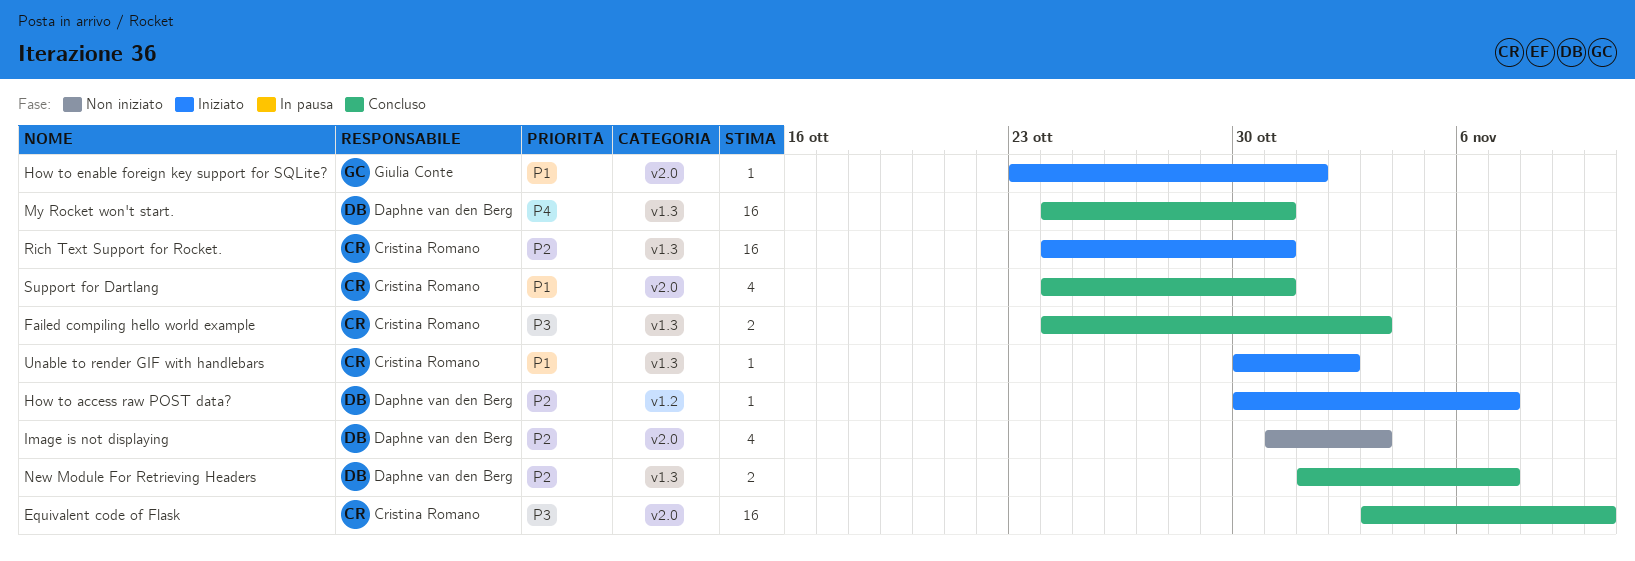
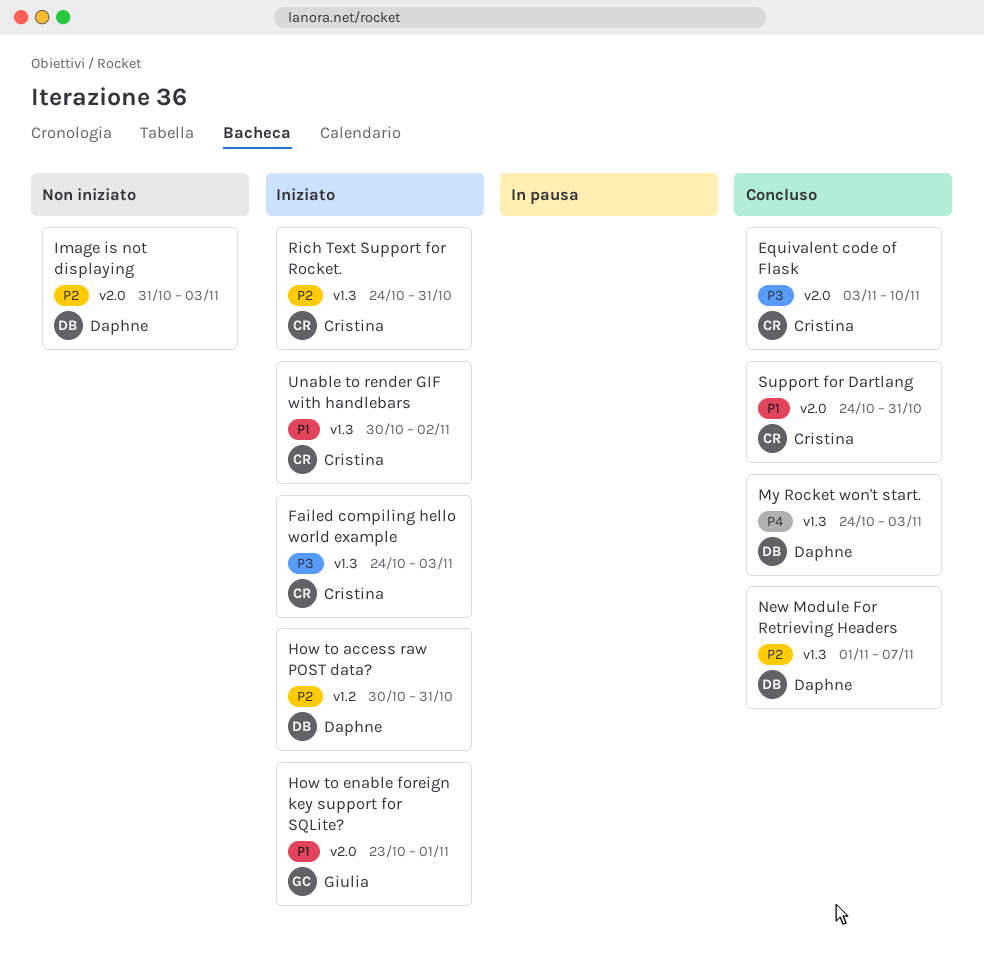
Failed compiling hello world example, status: Concluso -> Iniziato
How to access raw POST data?, due: Nov 7 -> Oct 31
My Rocket won't start., due: Oct 31 -> Nov 3

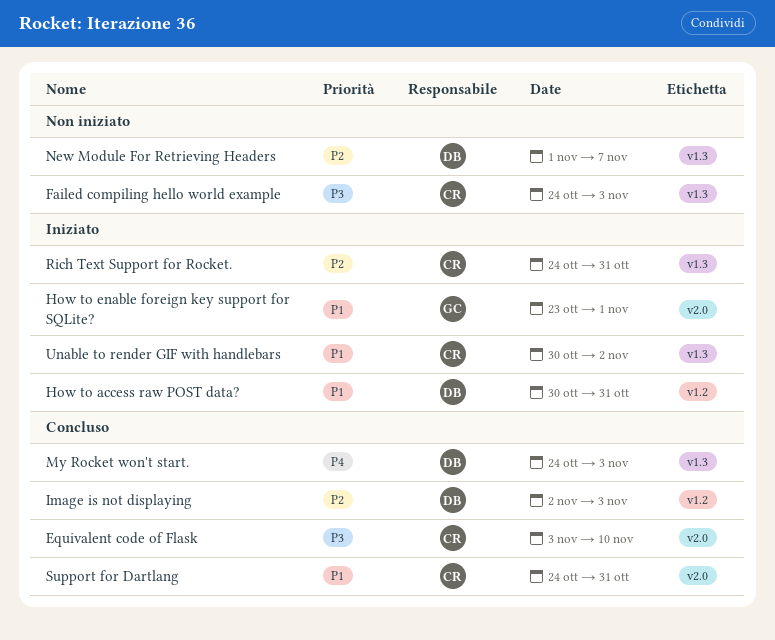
Failed compiling hello world example, status: Iniziato -> Non iniziato
How to access raw POST data?, priority: P2 -> P1
Image is not displaying, status: Non iniziato -> Concluso
Image is not displaying, label: v2.0 -> v1.2
Image is not displaying, start: Oct 31 -> Nov 2
New Module For Retrieving Headers, status: Concluso -> Non iniziato

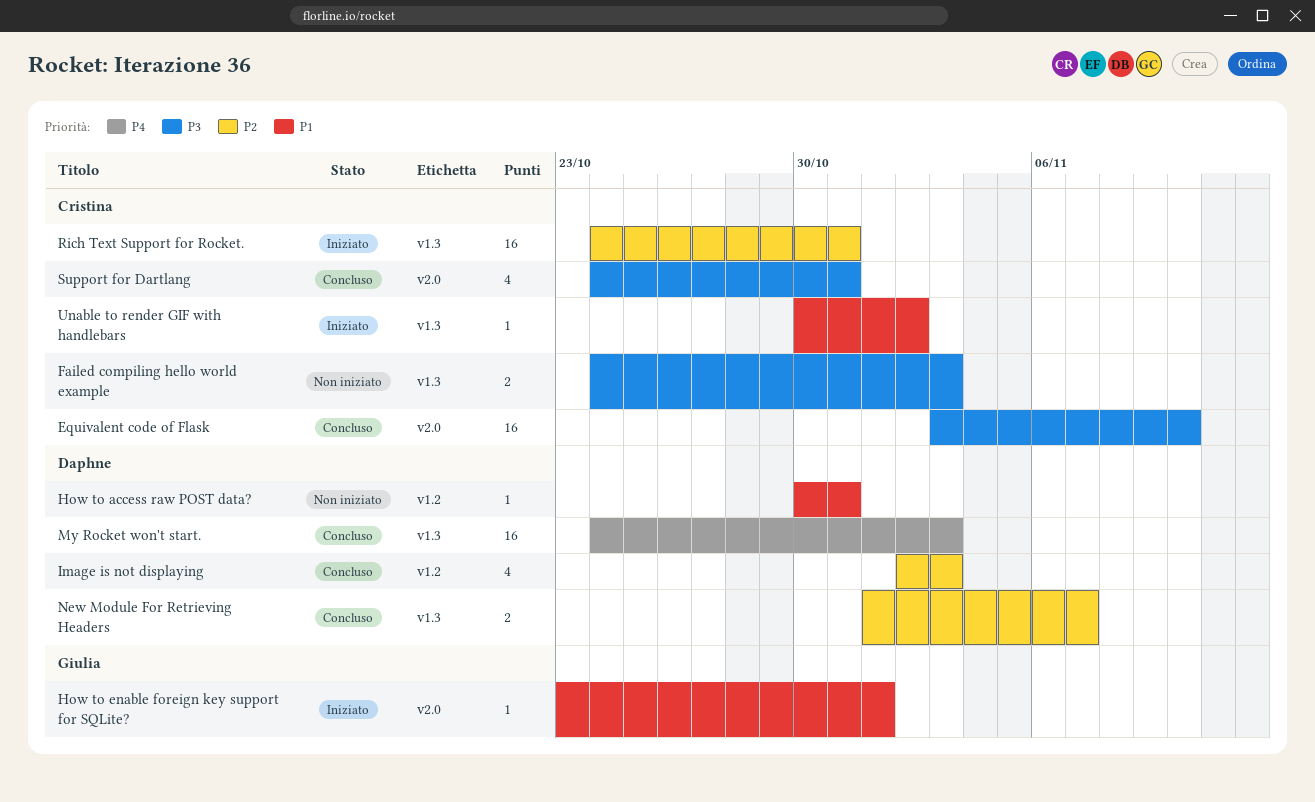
How to access raw POST data?, status: Iniziato -> Non iniziato
New Module For Retrieving Headers, status: Non iniziato -> Concluso
Support for Dartlang, priority: P1 -> P3

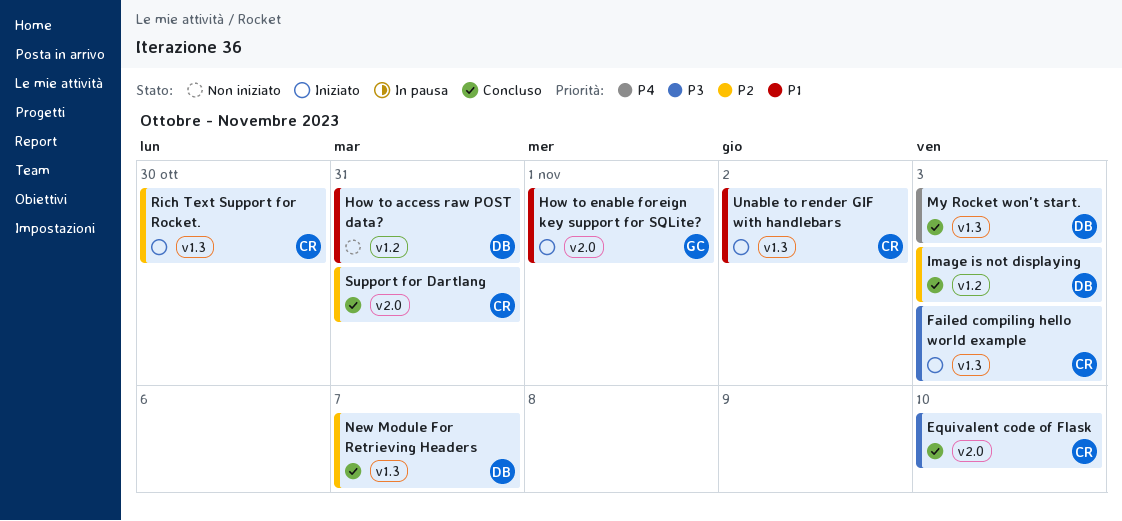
Failed compiling hello world example, status: Non iniziato -> Iniziato
Rich Text Support for Rocket., due: Oct 31 -> Oct 30
Support for Dartlang, priority: P3 -> P2

